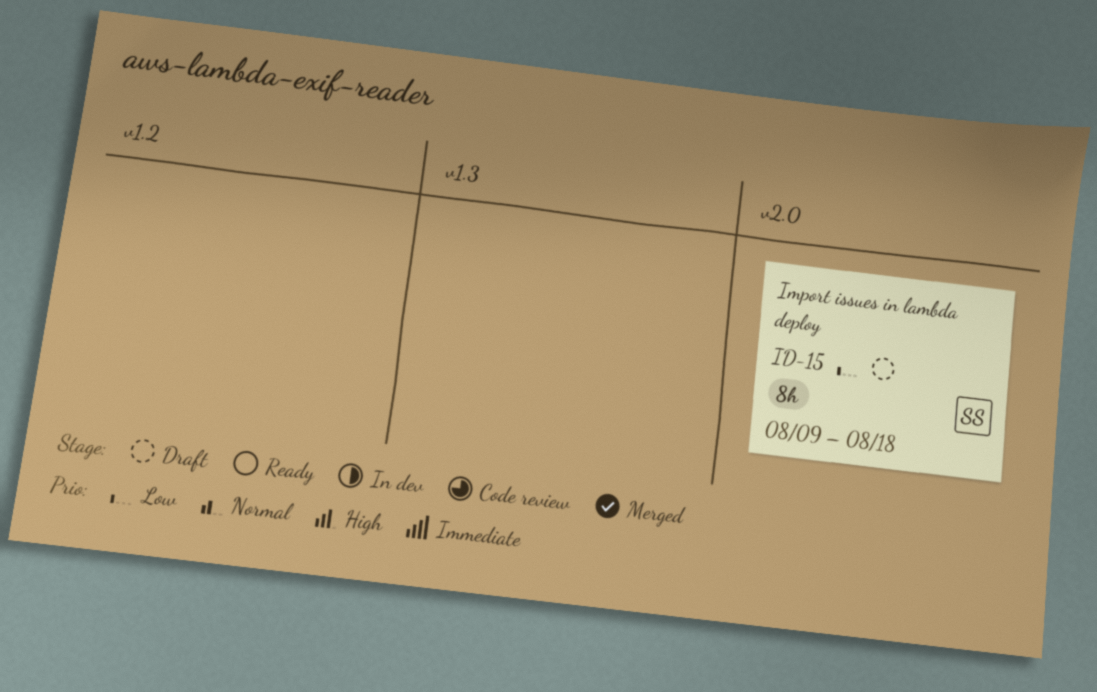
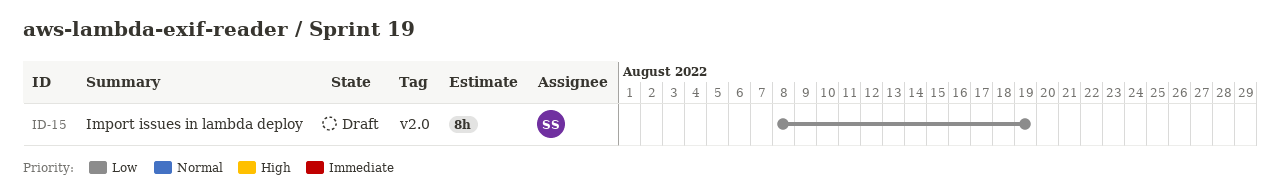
ID-15, start: Aug 9 -> Aug 8
ID-15, due: Aug 18 -> Aug 19

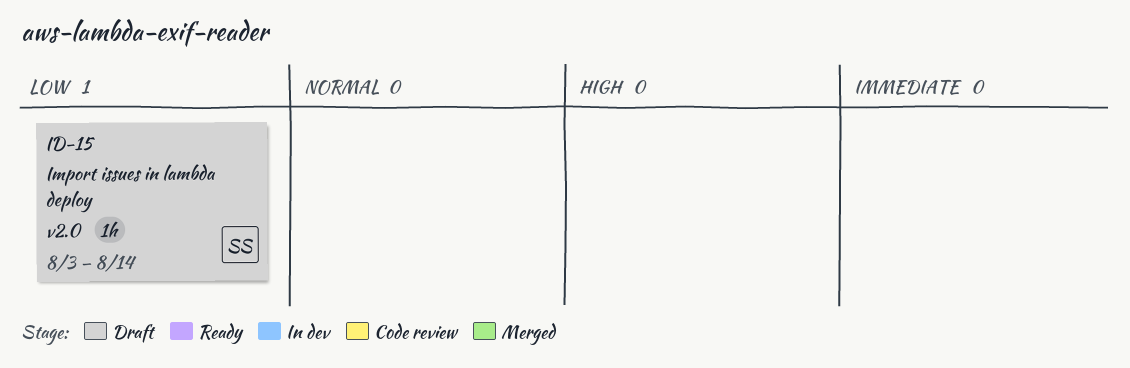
ID-15, estimate: 8h -> 1h
ID-15, start: Aug 8 -> Aug 3
ID-15, due: Aug 19 -> Aug 14

